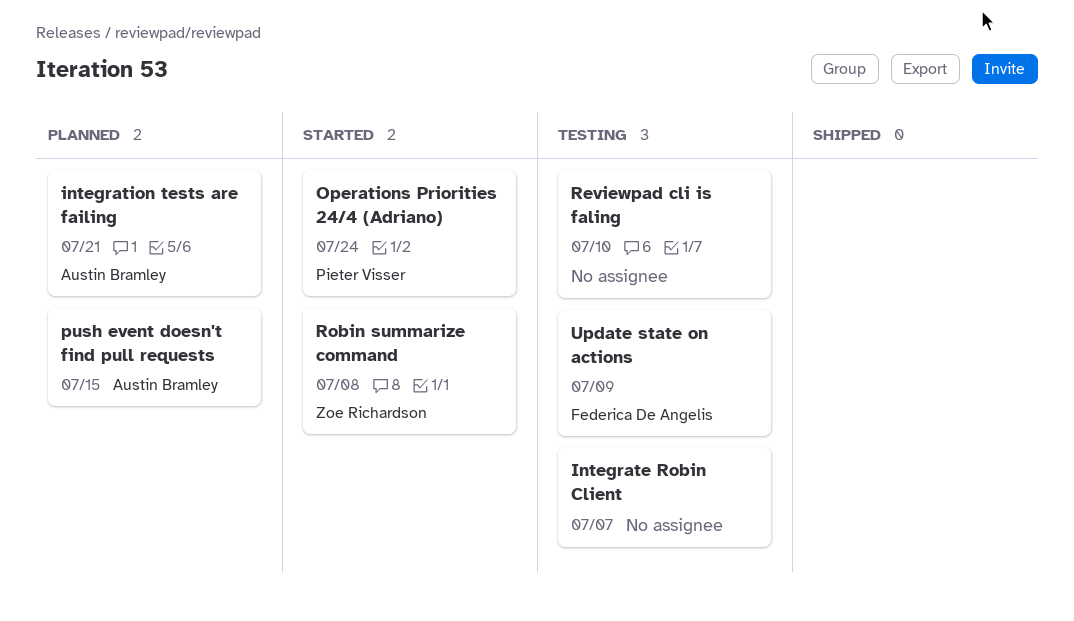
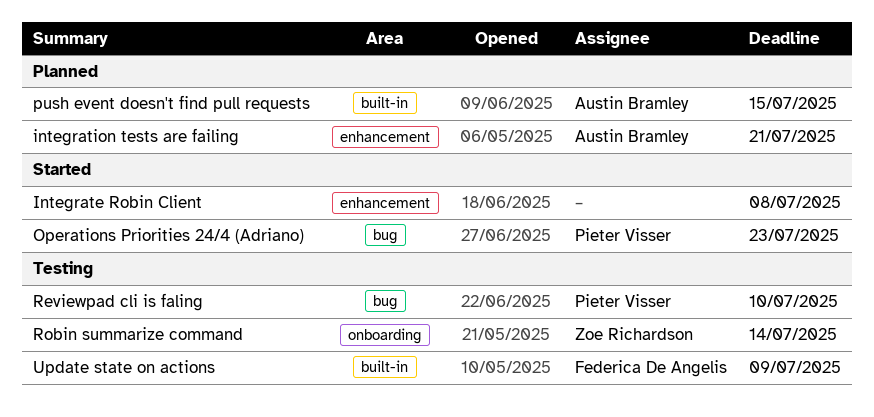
Integrate Robin Client, status: Testing -> Started
Integrate Robin Client, due: Jul 7 -> Jul 8
Operations Priorities 24/4 (Adriano), due: Jul 24 -> Jul 23
Reviewpad cli is faling, owner: none -> Pieter Visser
Robin summarize command, status: Started -> Testing
Robin summarize command, due: Jul 8 -> Jul 14

